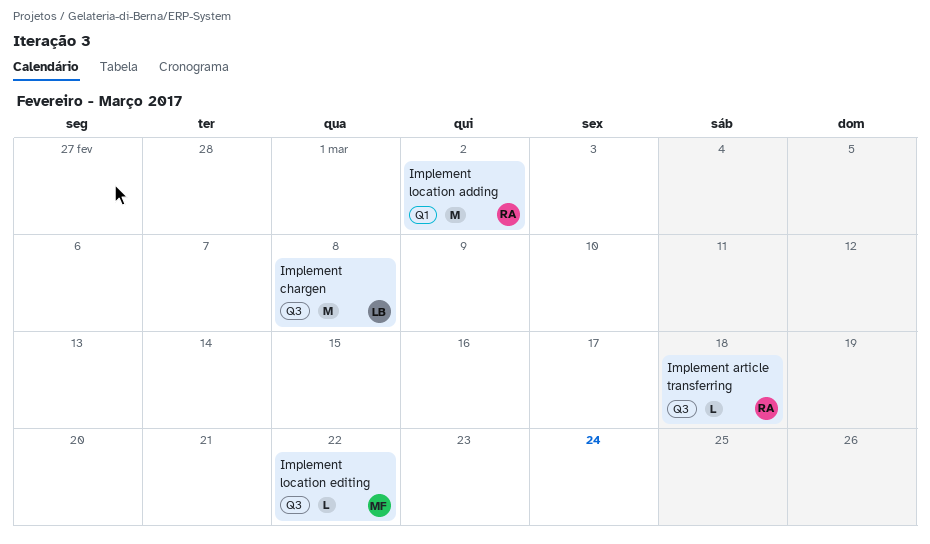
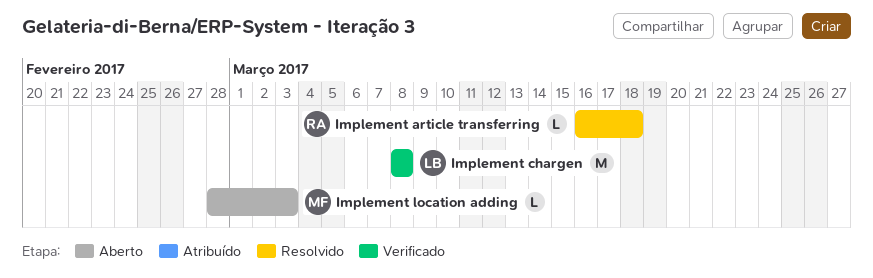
Implement location adding, owner: RA -> MF
Implement location adding, estimate: M -> L
Implement location adding, due: Mar 2 -> Mar 3
Implement location editing: present -> none

